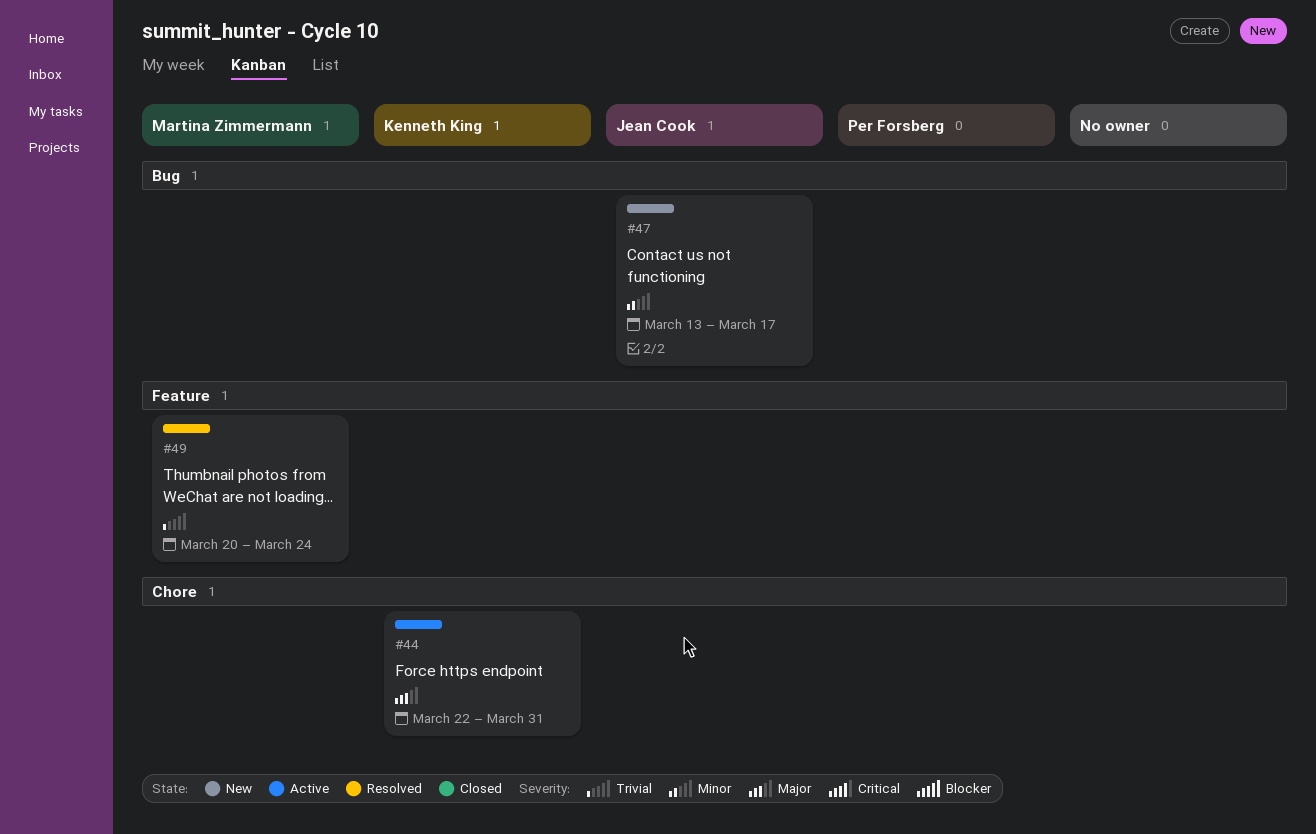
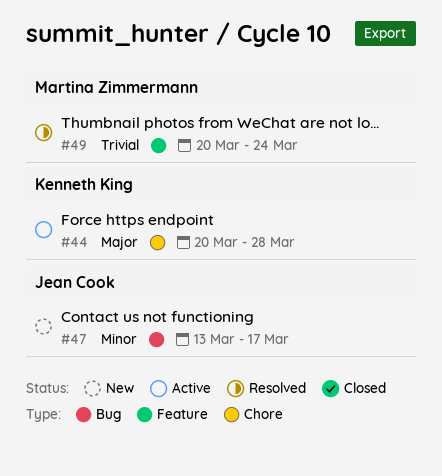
#44, start: Mar 22 -> Mar 20
#44, due: Mar 31 -> Mar 28

